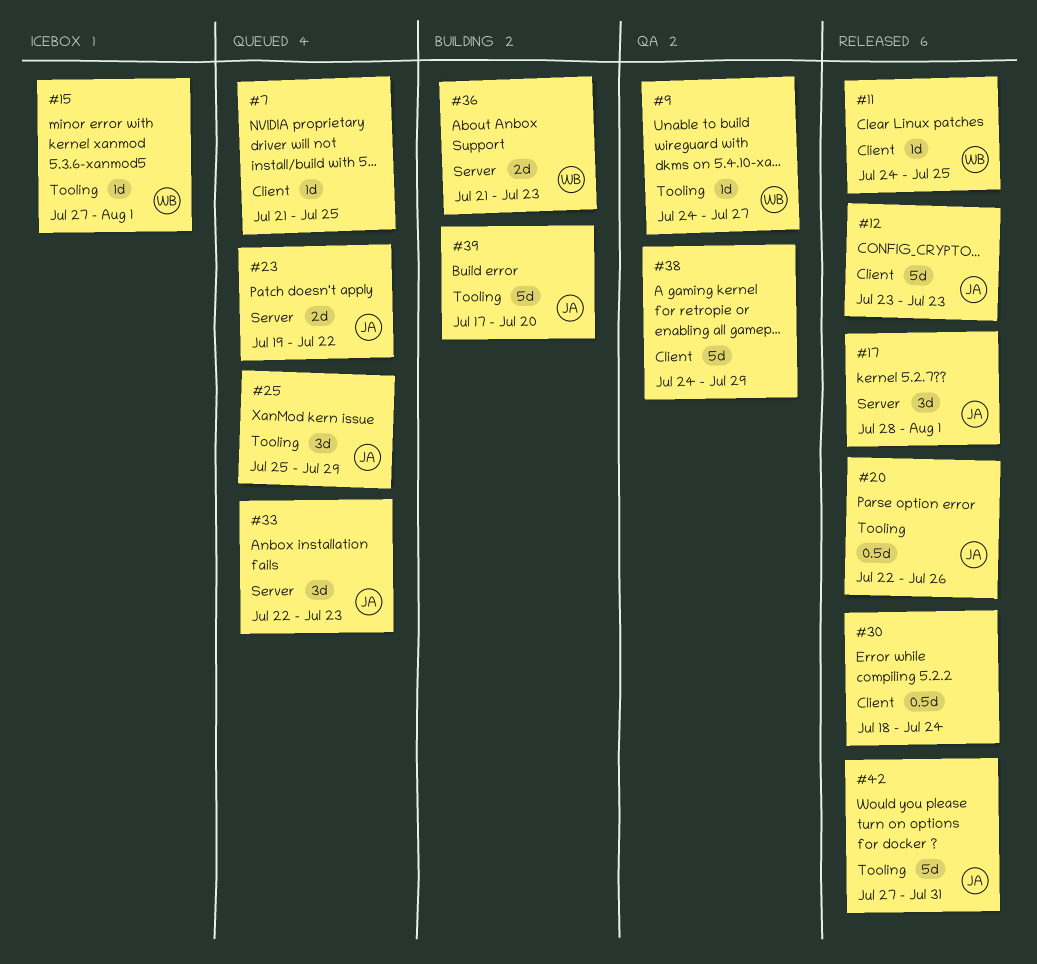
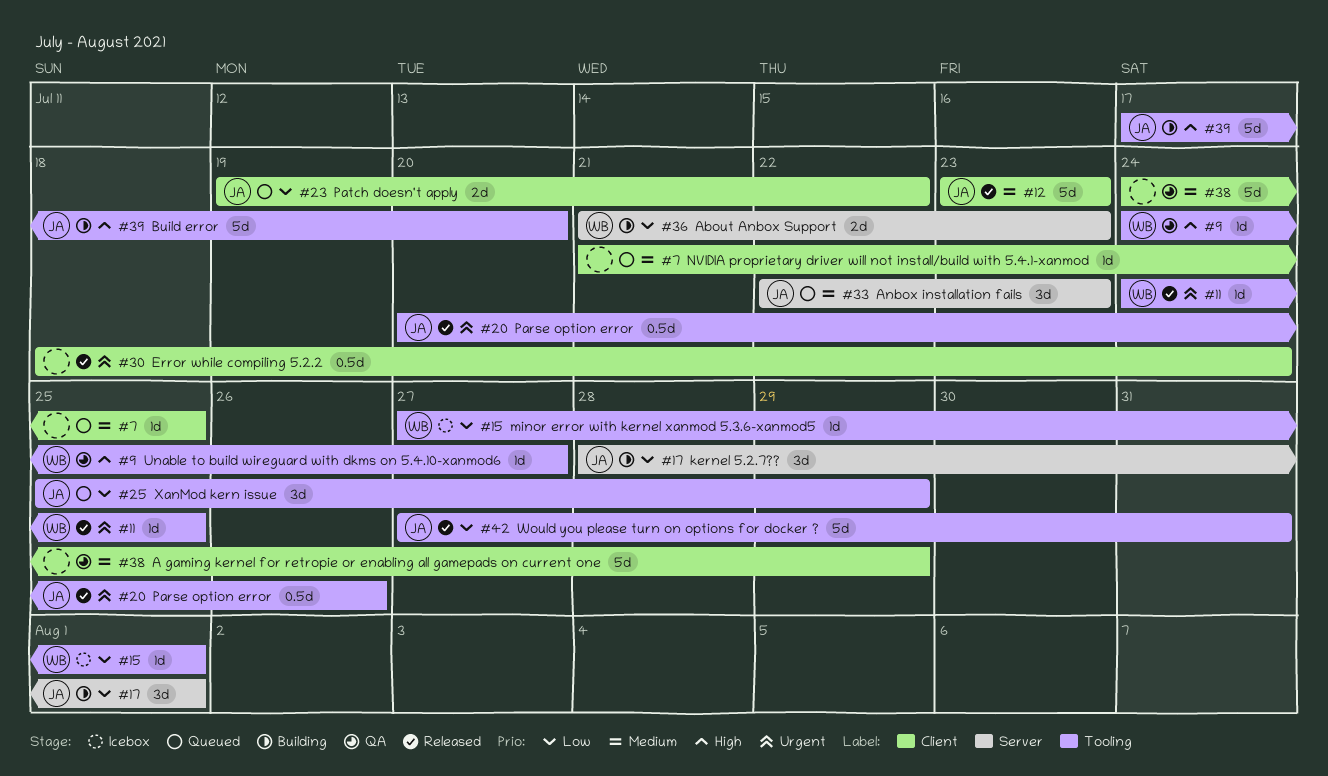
#11, label: Client -> Tooling
#17, status: Released -> Building
#20, start: Jul 22 -> Jul 20
#23, label: Server -> Client

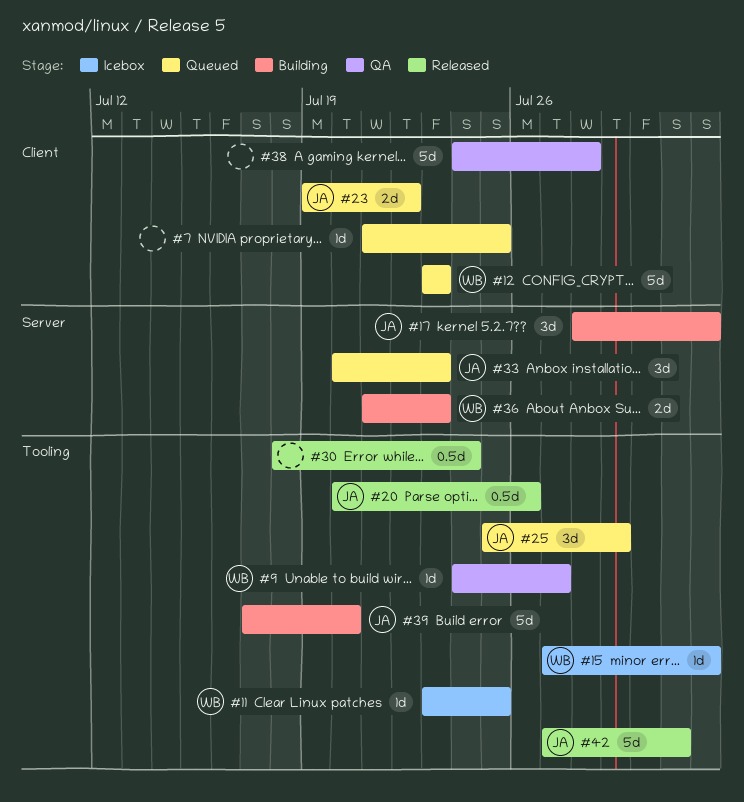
#11, status: Released -> Icebox
#11, start: Jul 24 -> Jul 23
#12, status: Released -> Queued
#12, owner: JA -> WB
#30, label: Client -> Tooling
#33, start: Jul 22 -> Jul 20
#38, due: Jul 29 -> Jul 28

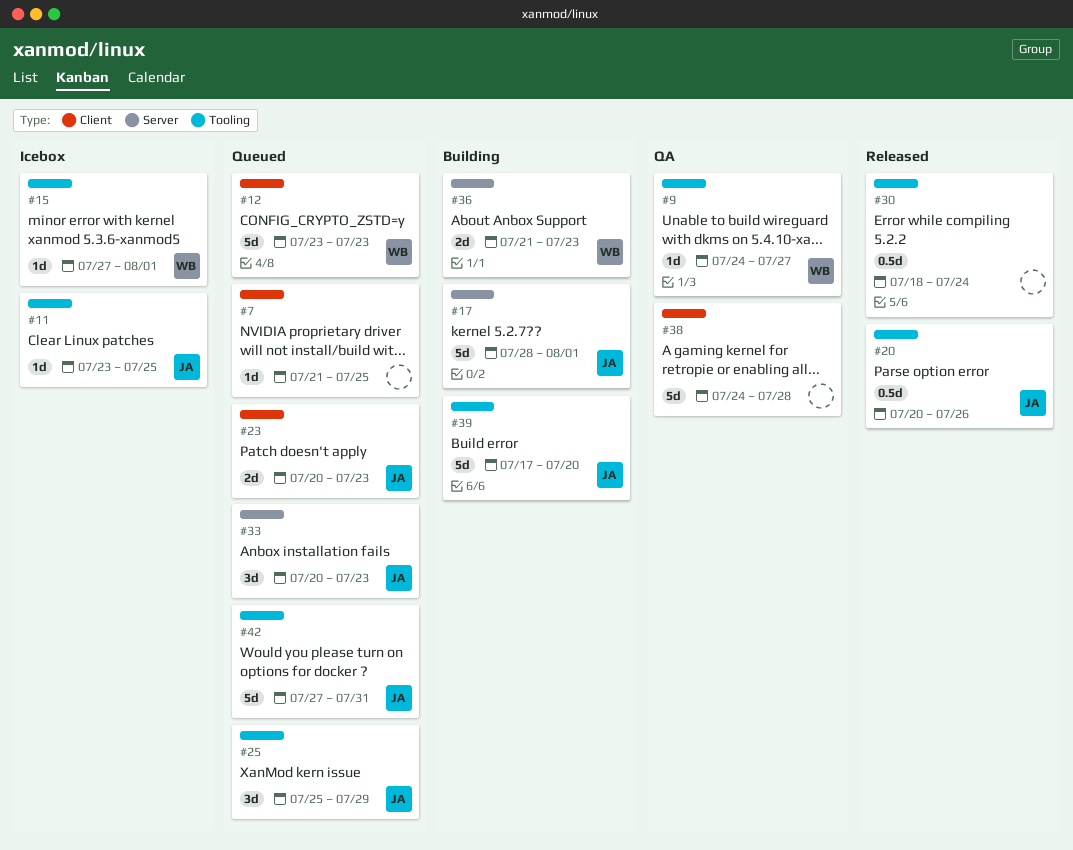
#11, owner: WB -> JA
#17, estimate: 3d -> 5d
#23, start: Jul 19 -> Jul 20
#23, due: Jul 22 -> Jul 23
#42, status: Released -> Queued

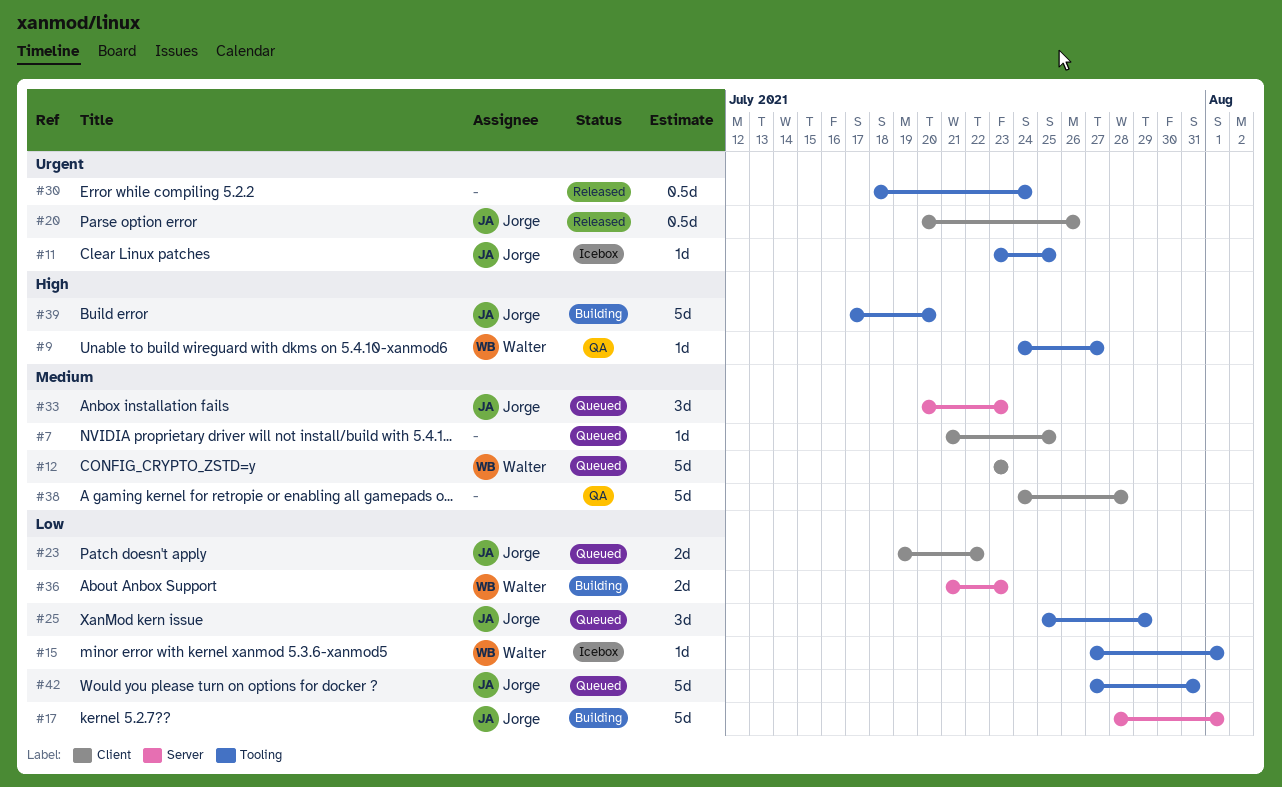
#20, label: Tooling -> Client
#23, start: Jul 20 -> Jul 19
#23, due: Jul 23 -> Jul 22

